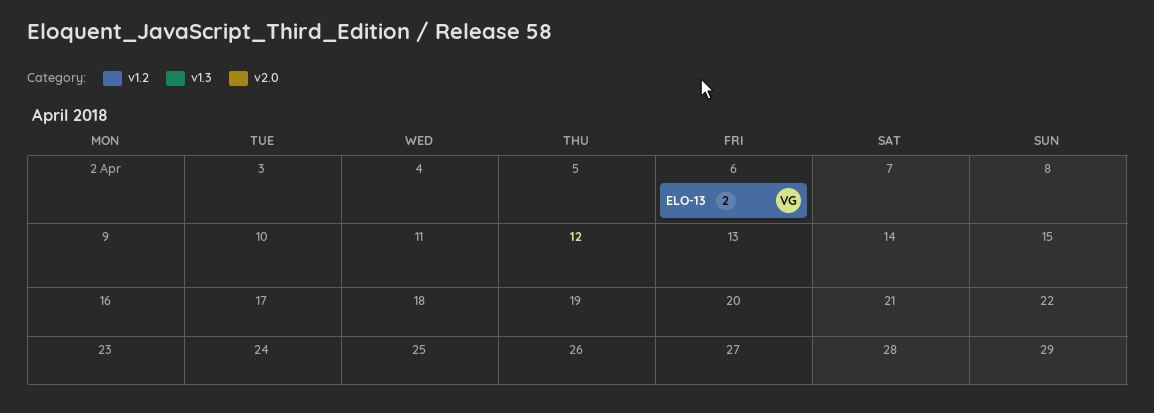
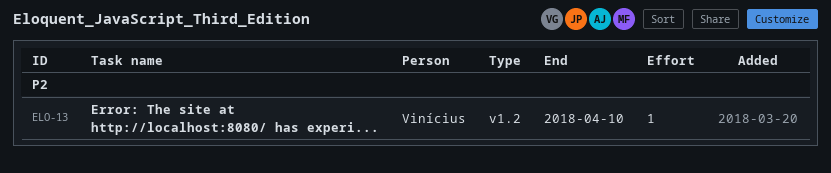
ELO-13, estimate: 2 -> 1
ELO-13, due: Apr 6 -> Apr 10

